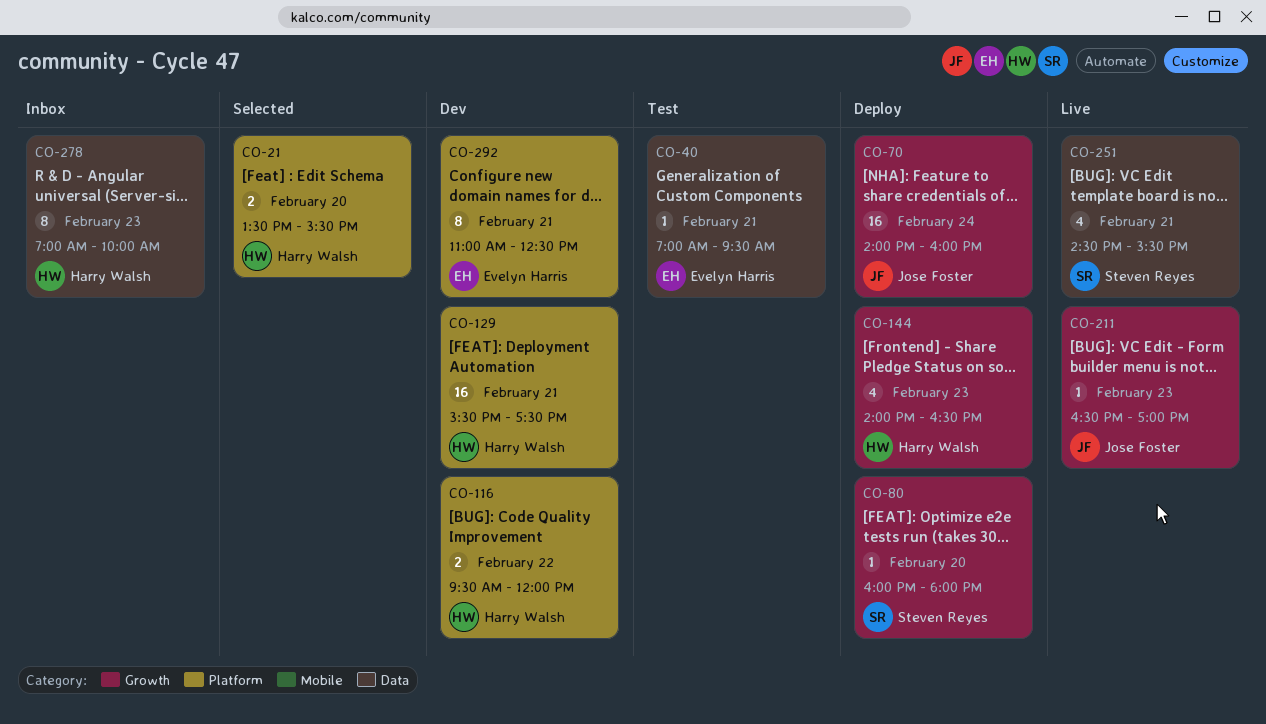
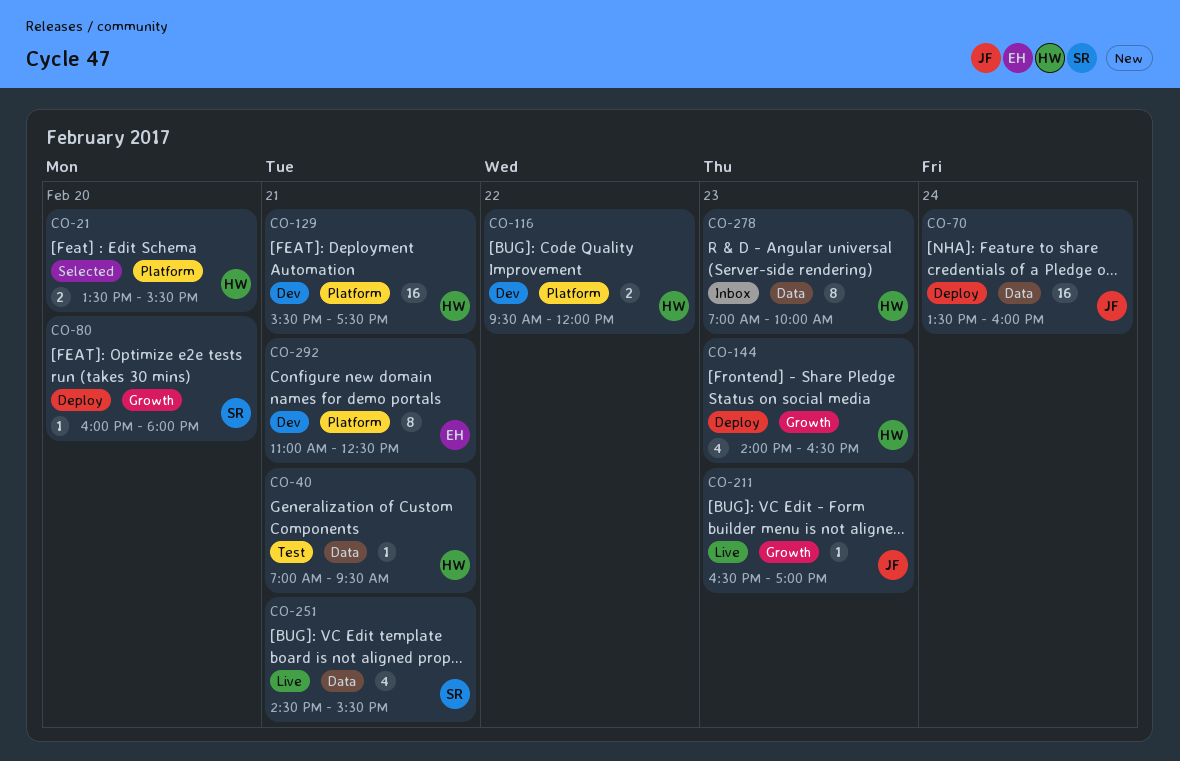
CO-40, owner: Evelyn Harris -> Harry Walsh
CO-70, label: Growth -> Data
CO-70, begins: 14:00 -> 13:30

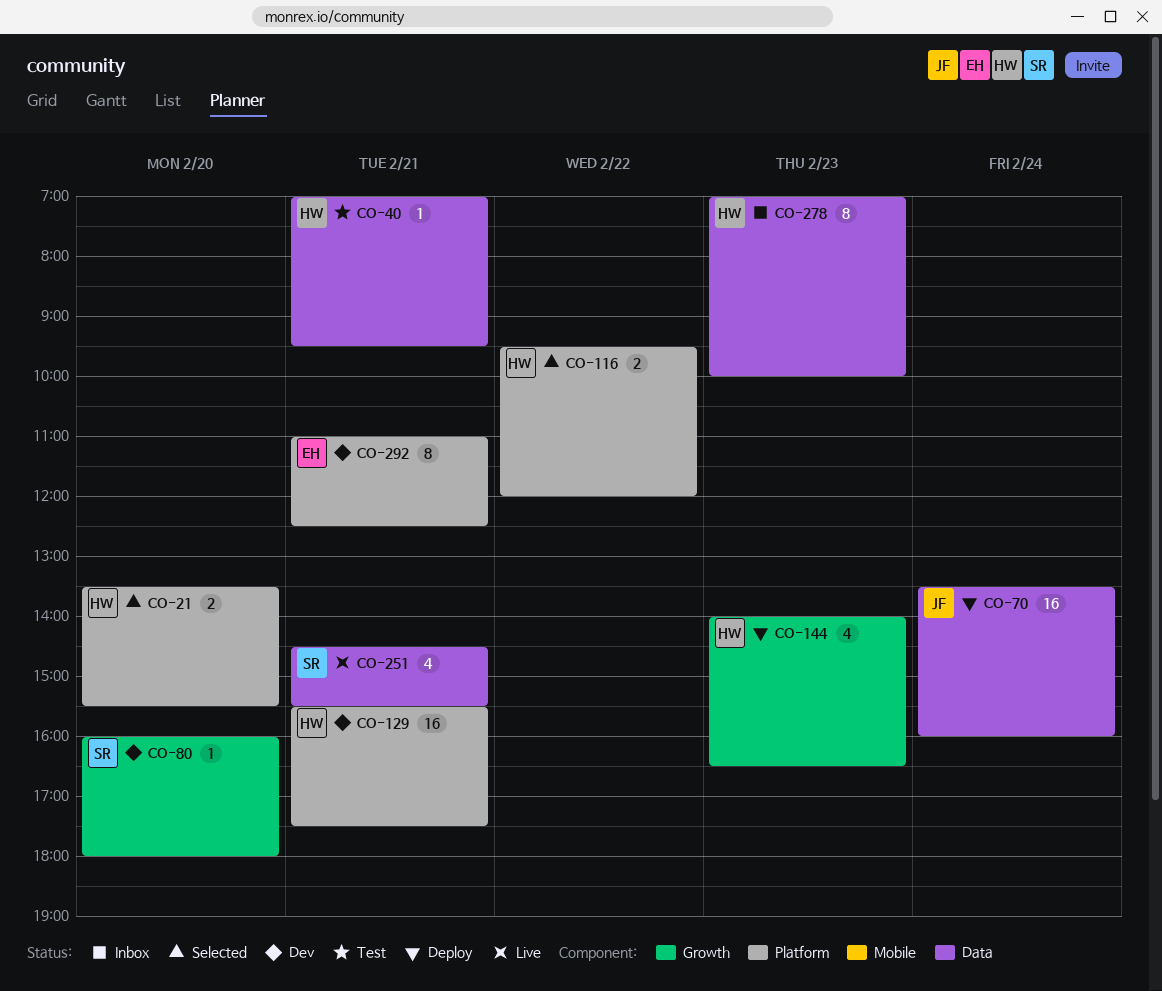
CO-80, status: Deploy -> Dev
CO-116, status: Dev -> Selected
CO-211: present -> none

